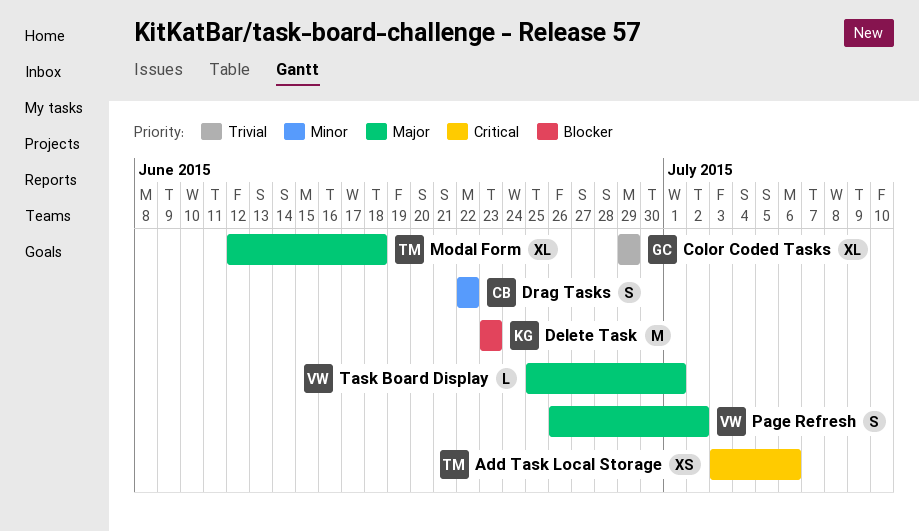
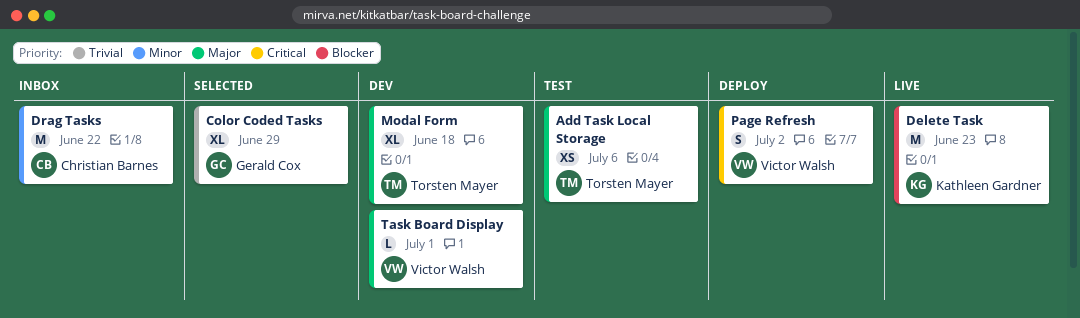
Add Task Local Storage, priority: Critical -> Major
Drag Tasks, estimate: S -> M
Page Refresh, priority: Major -> Critical

